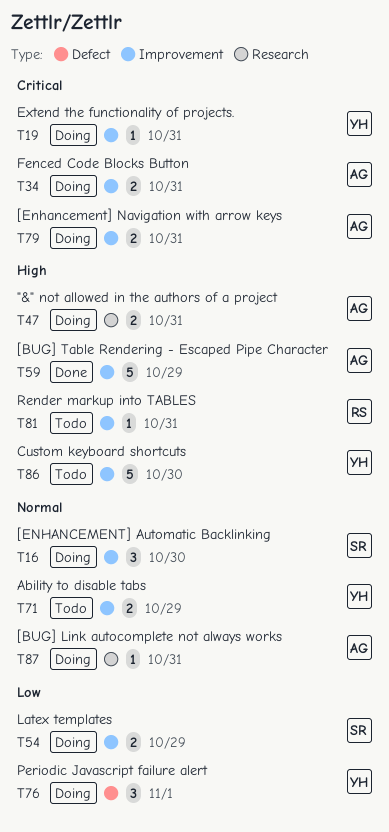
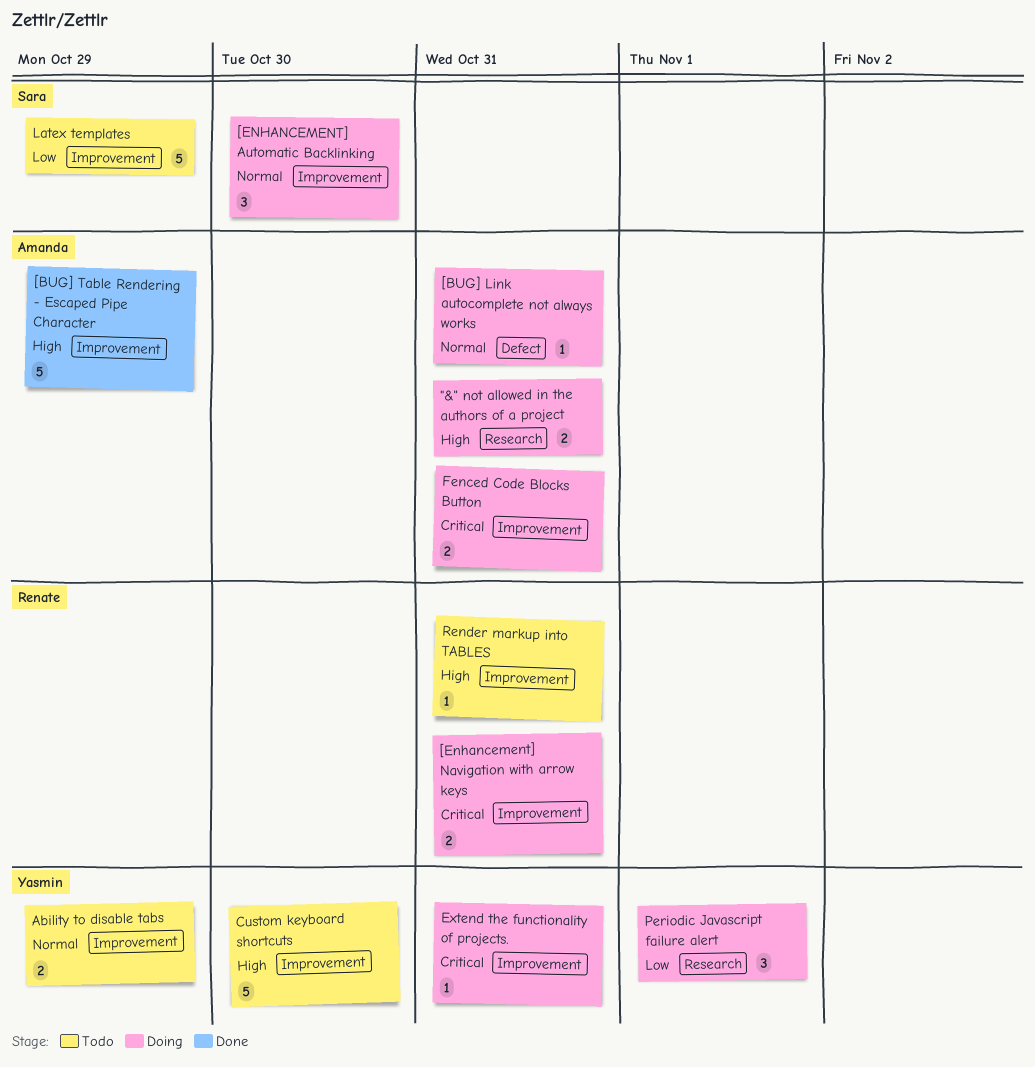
[BUG] Link autocomplete not always works, label: Research -> Defect
[Enhancement] Navigation with arrow keys, owner: Amanda -> Renate
Latex templates, status: Doing -> Todo
Latex templates, estimate: 2 -> 5
Periodic Javascript failure alert, label: Defect -> Research

